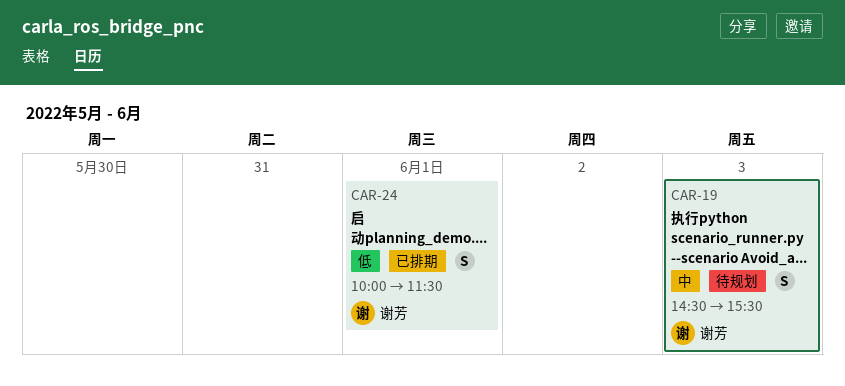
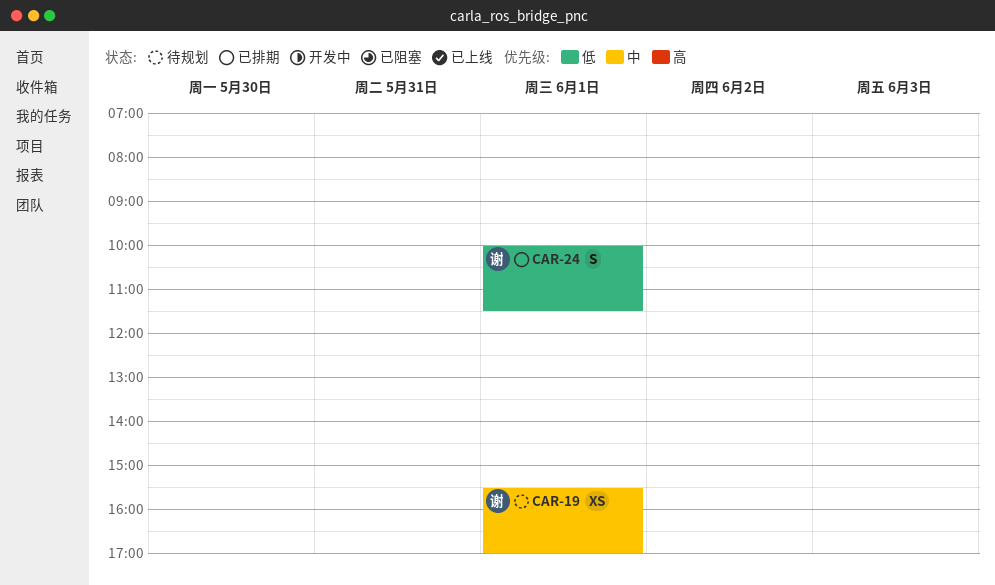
CAR-19, estimate: S -> XS
CAR-19, day: Jun 3 -> Jun 1
CAR-19, begins: 14:30 -> 15:30
CAR-19, ends: 15:30 -> 17:00

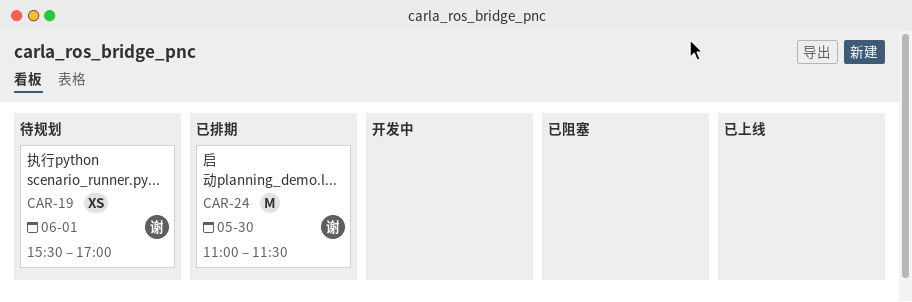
CAR-24, estimate: S -> M
CAR-24, day: Jun 1 -> May 30
CAR-24, begins: 10:00 -> 11:00

